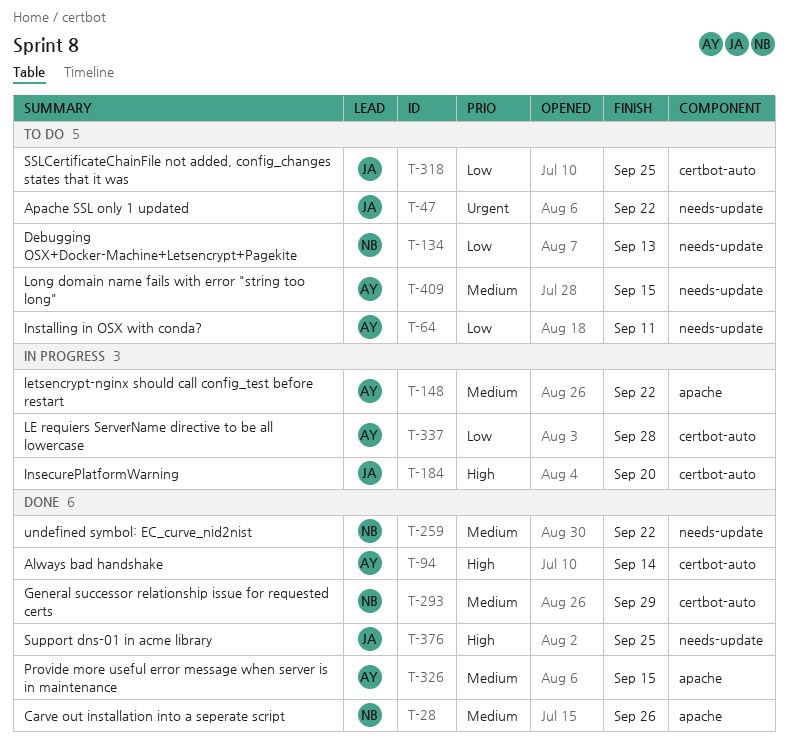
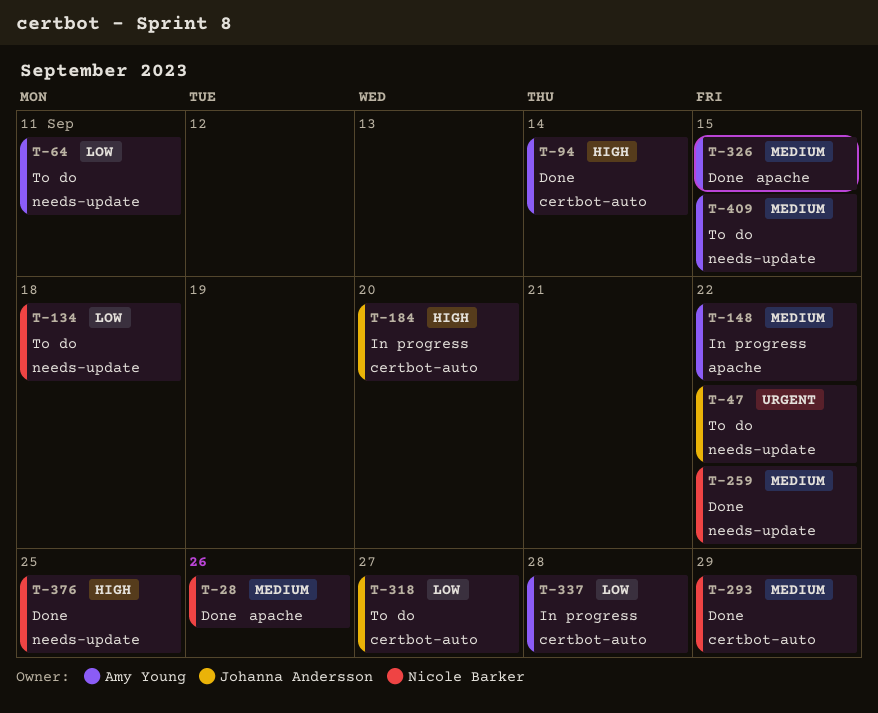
T-134, due: Sep 13 -> Sep 18
T-318, due: Sep 25 -> Sep 27
T-376, owner: Johanna Andersson -> Nicole Barker

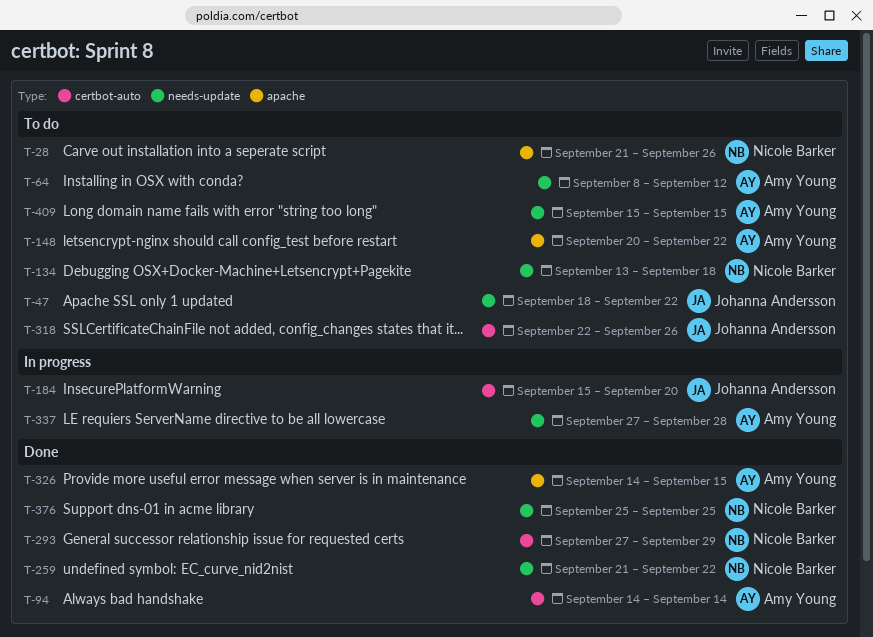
T-28, status: Done -> To do
T-64, due: Sep 11 -> Sep 12
T-148, status: In progress -> To do
T-318, due: Sep 27 -> Sep 26
T-337, label: certbot-auto -> needs-update

